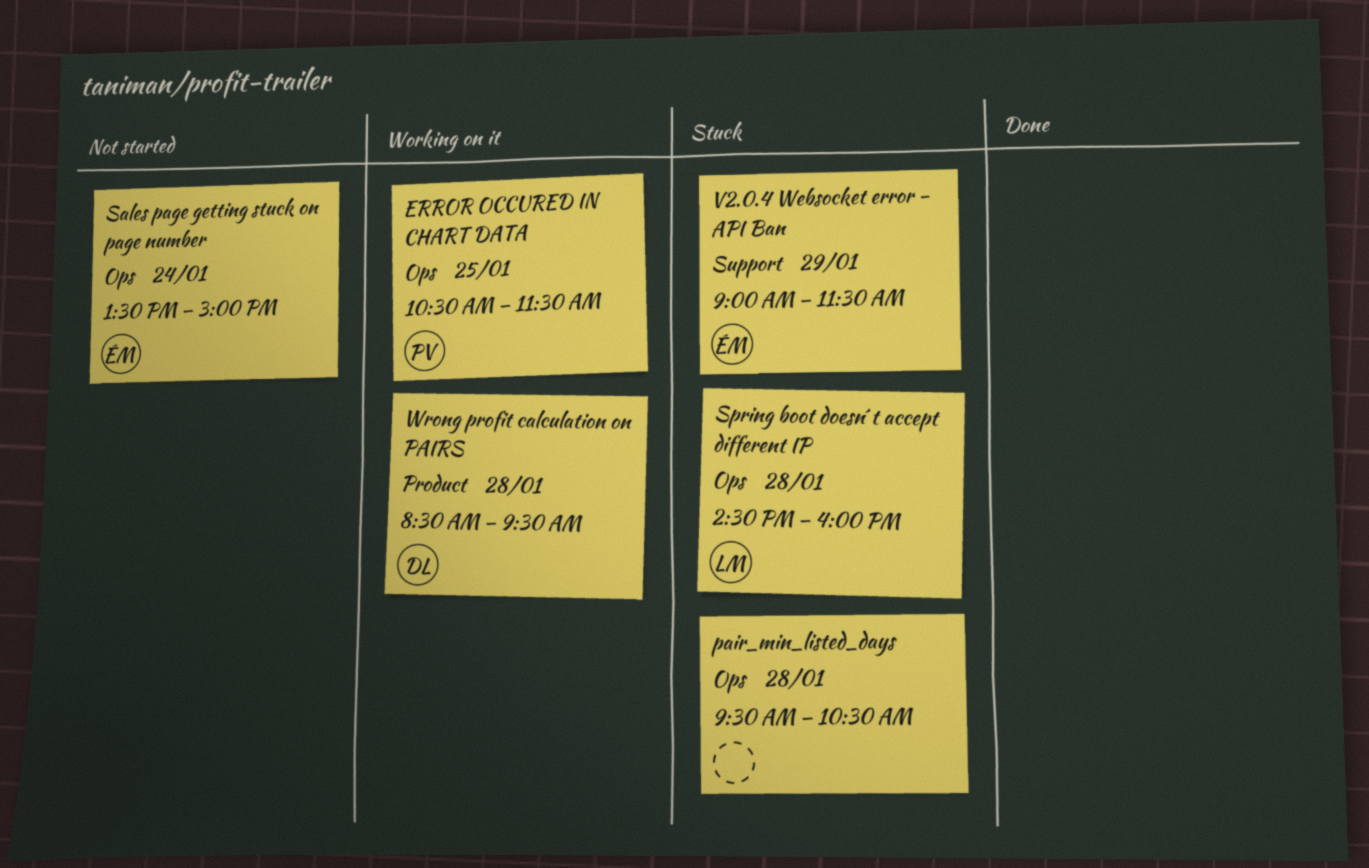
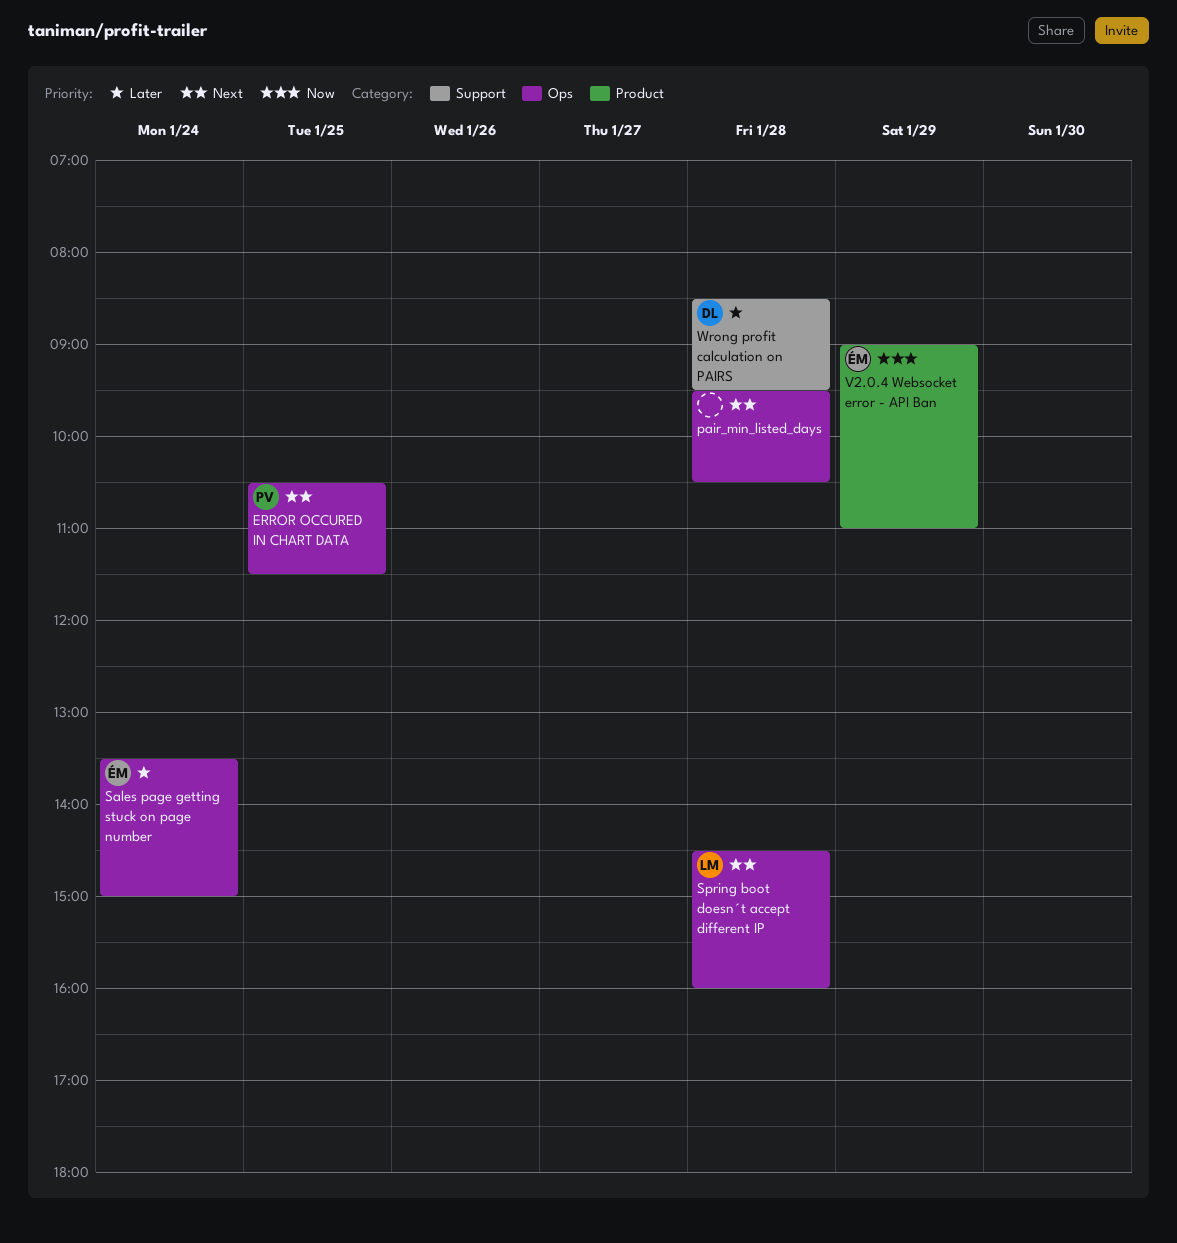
V2.0.4 Websocket error - API Ban, label: Support -> Product
V2.0.4 Websocket error - API Ban, ends: 11:30 -> 11:00
Wrong profit calculation on PAIRS, label: Product -> Support

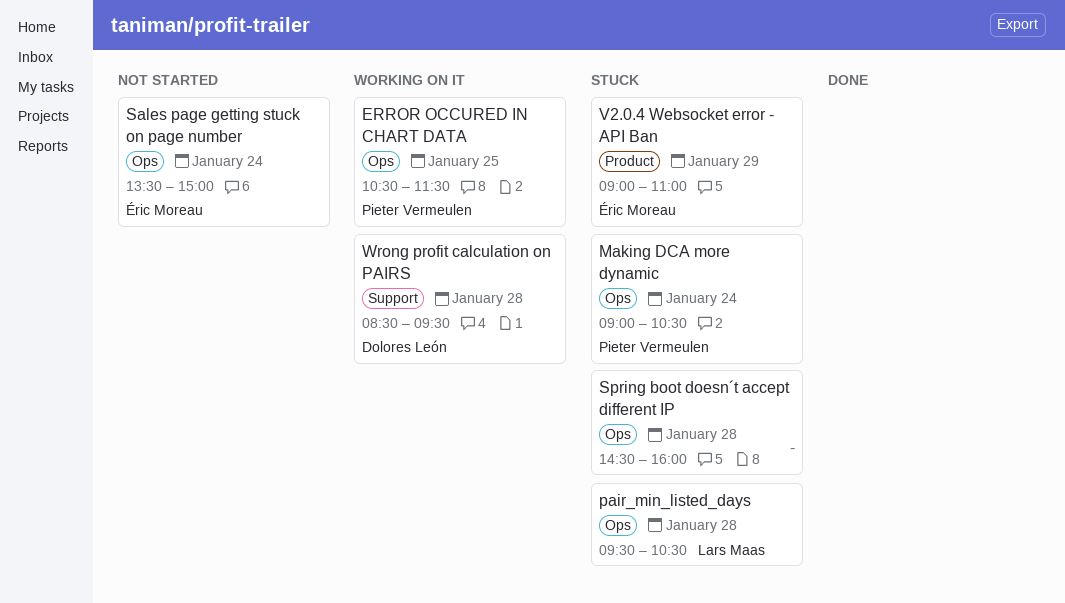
Making DCA more dynamic: none -> present
pair_min_listed_days, owner: none -> Lars Maas
Spring boot doesn´t accept different IP, owner: Lars Maas -> none

